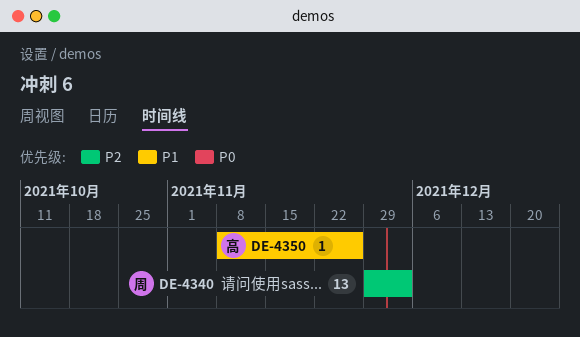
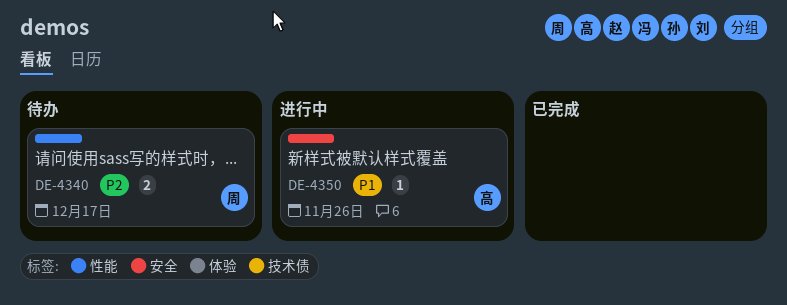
DE-4340, estimate: 13 -> 2
DE-4340, due: Dec 3 -> Dec 17

